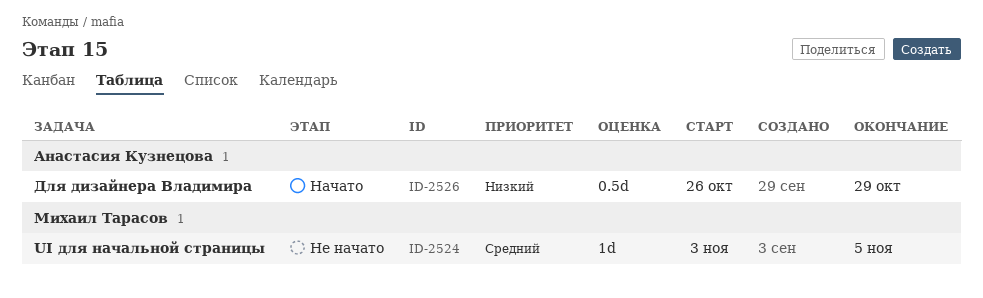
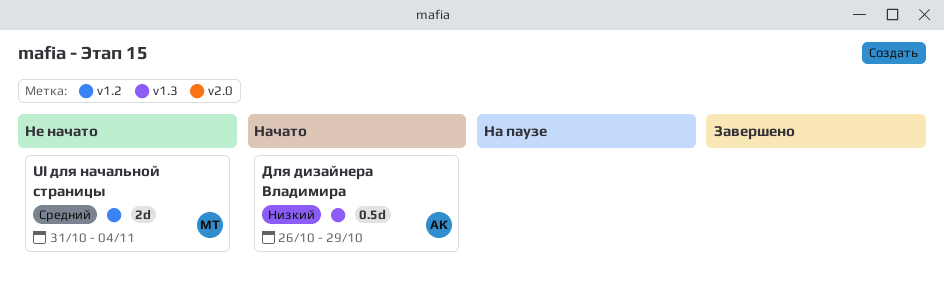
UI для начальной страницы, estimate: 1d -> 2d
UI для начальной страницы, start: Nov 3 -> Oct 31
UI для начальной страницы, due: Nov 5 -> Nov 4

